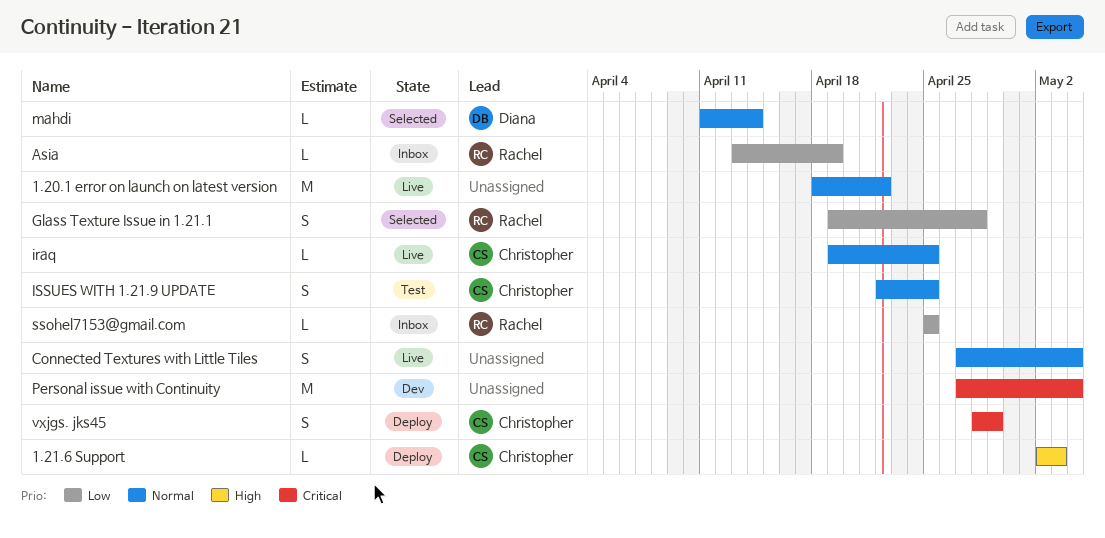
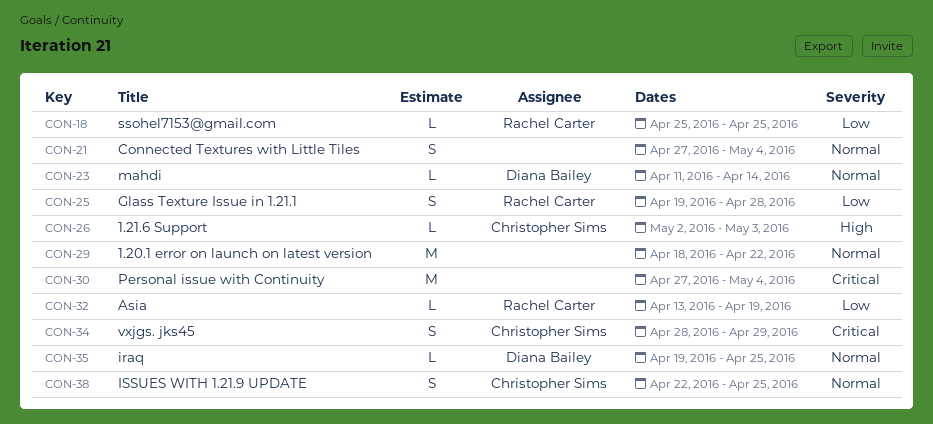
iraq, owner: Christopher Sims -> Diana Bailey

